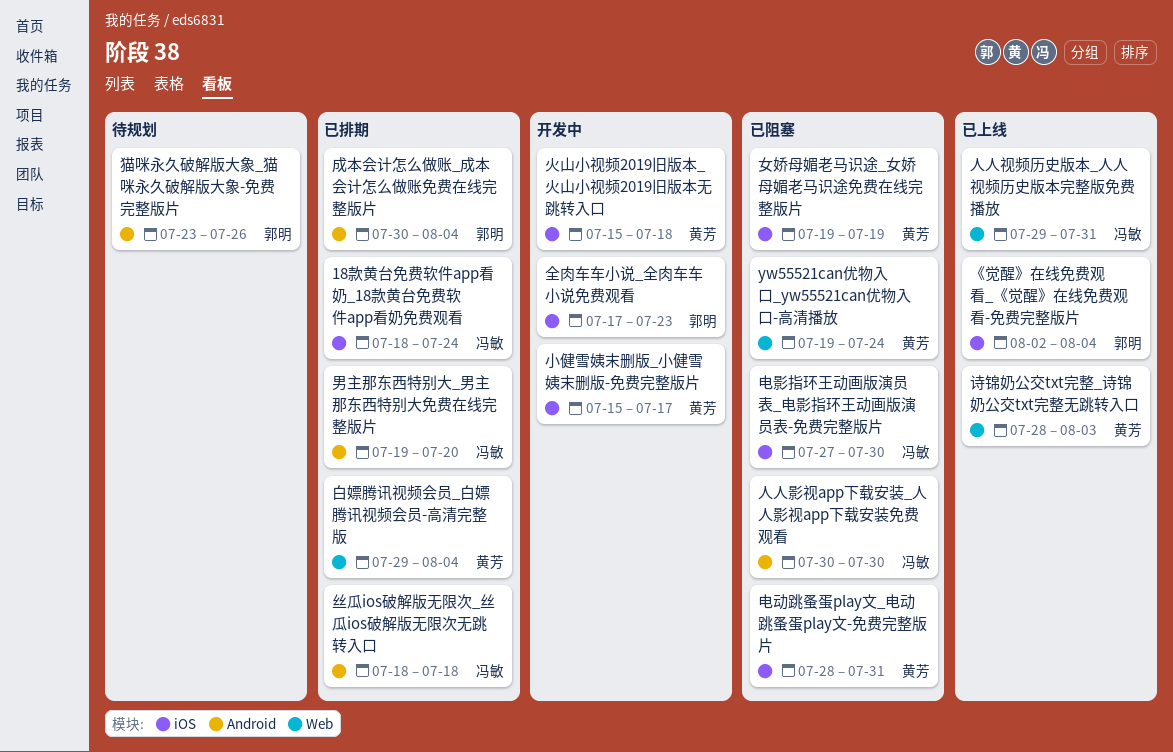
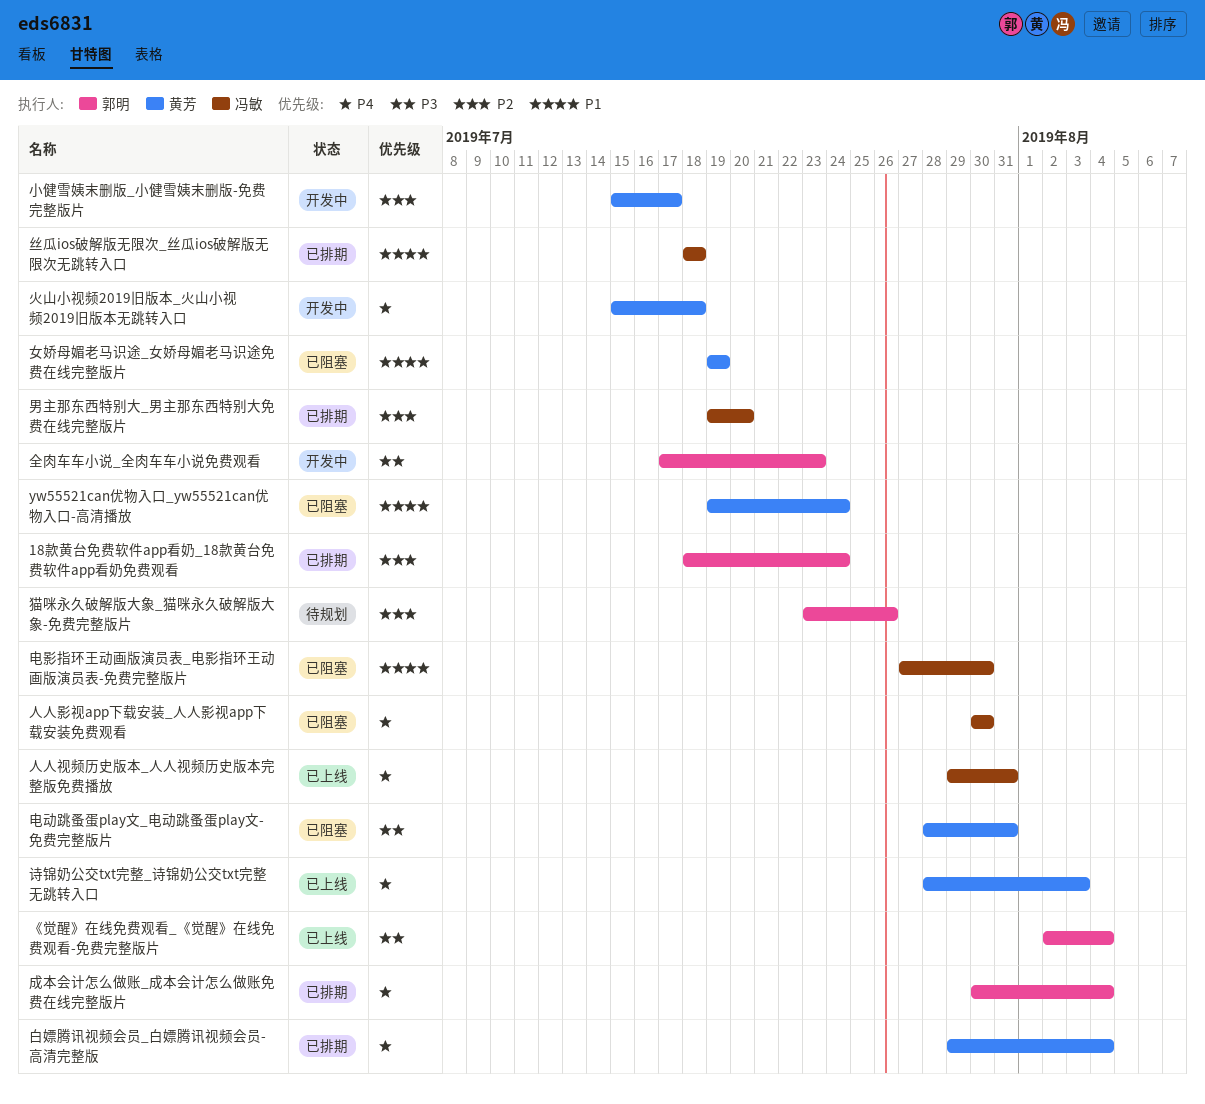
18款黄台免费软件app看奶_18款黄台免费软件app看奶免费观看, owner: 冯敏 -> 郭明

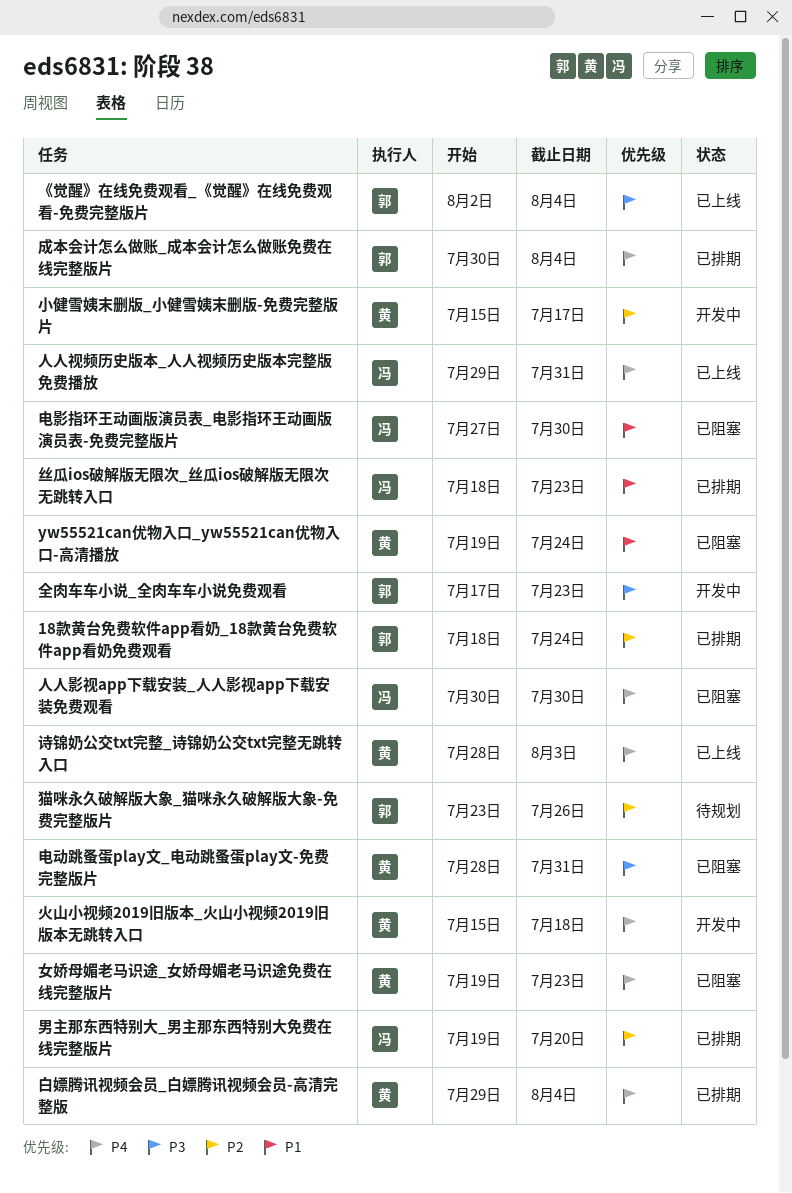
丝瓜ios破解版无限次_丝瓜ios破解版无限次无跳转入口, due: Jul 18 -> Jul 23
女娇母媚老马识途_女娇母媚老马识途免费在线完整版片, priority: P1 -> P4
女娇母媚老马识途_女娇母媚老马识途免费在线完整版片, due: Jul 19 -> Jul 23

